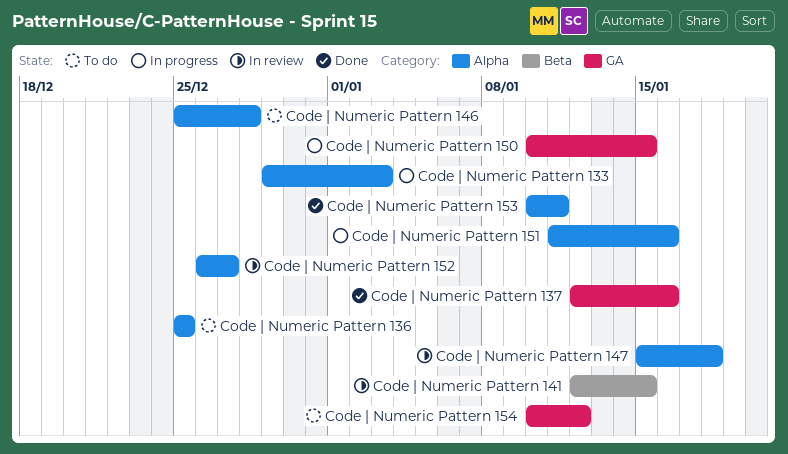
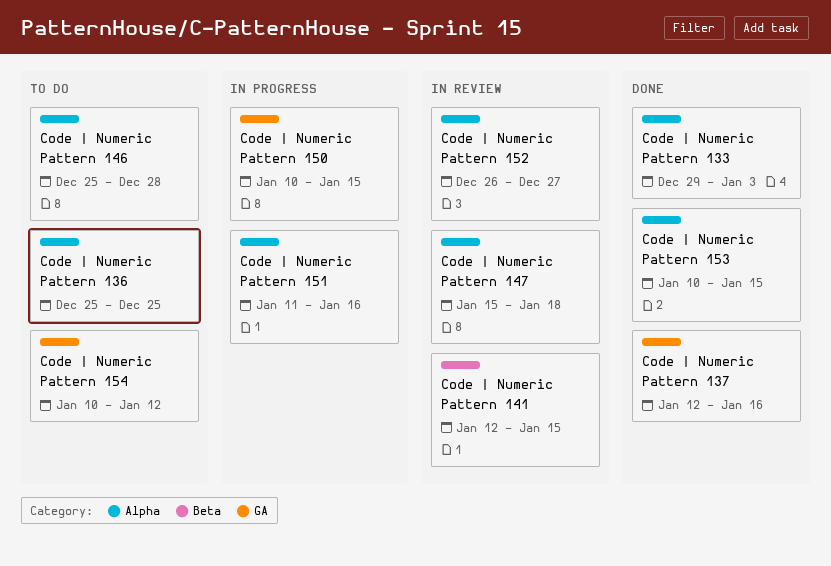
Code | Numeric Pattern 133, status: In progress -> Done
Code | Numeric Pattern 153, due: Jan 11 -> Jan 15

